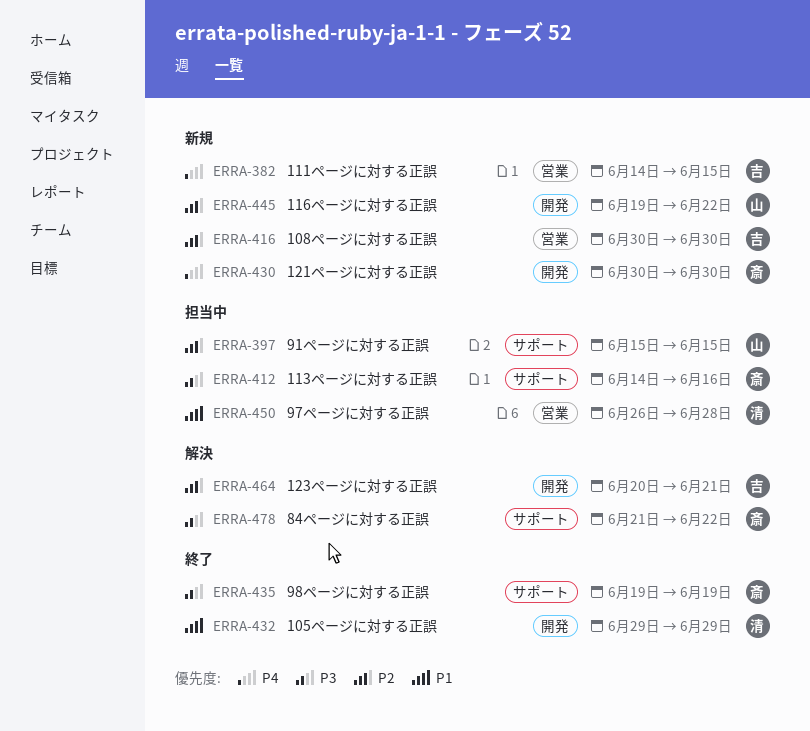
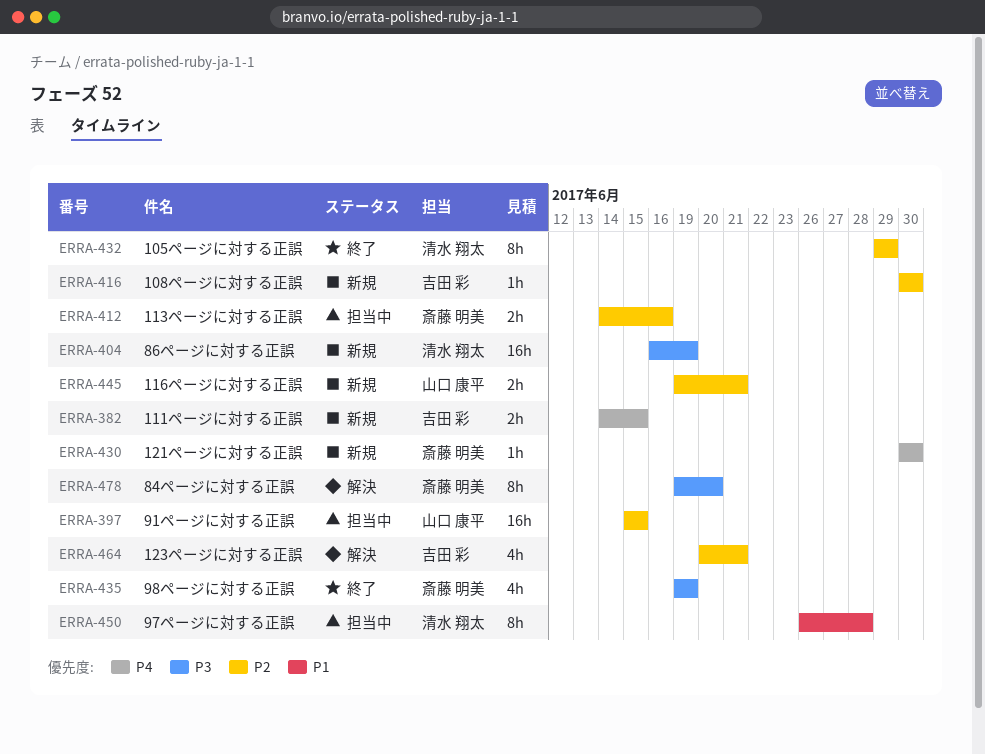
ERRA-404: none -> present
ERRA-412, priority: P3 -> P2
ERRA-432, priority: P1 -> P2
ERRA-445, due: Jun 22 -> Jun 21
ERRA-478, start: Jun 21 -> Jun 19
ERRA-478, due: Jun 22 -> Jun 20

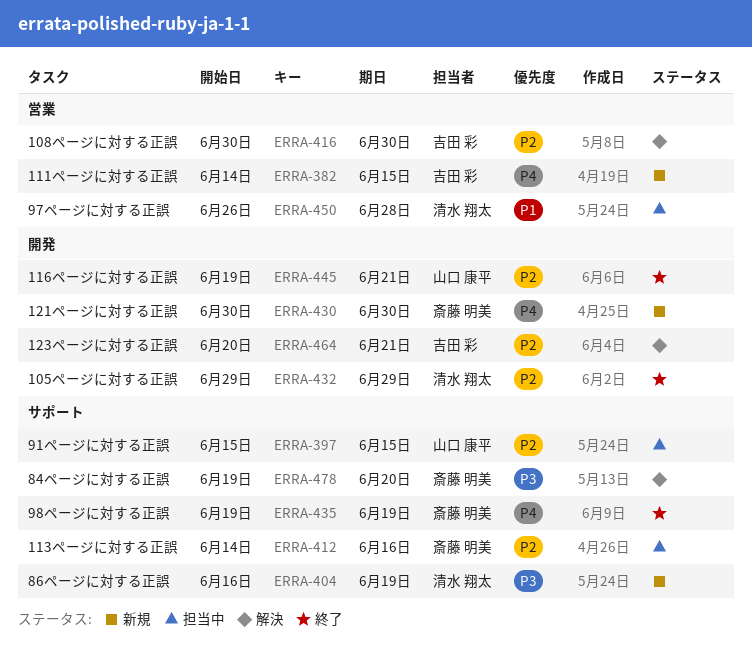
ERRA-416, status: 新規 -> 解決
ERRA-435, priority: P3 -> P4
ERRA-445, status: 新規 -> 終了

